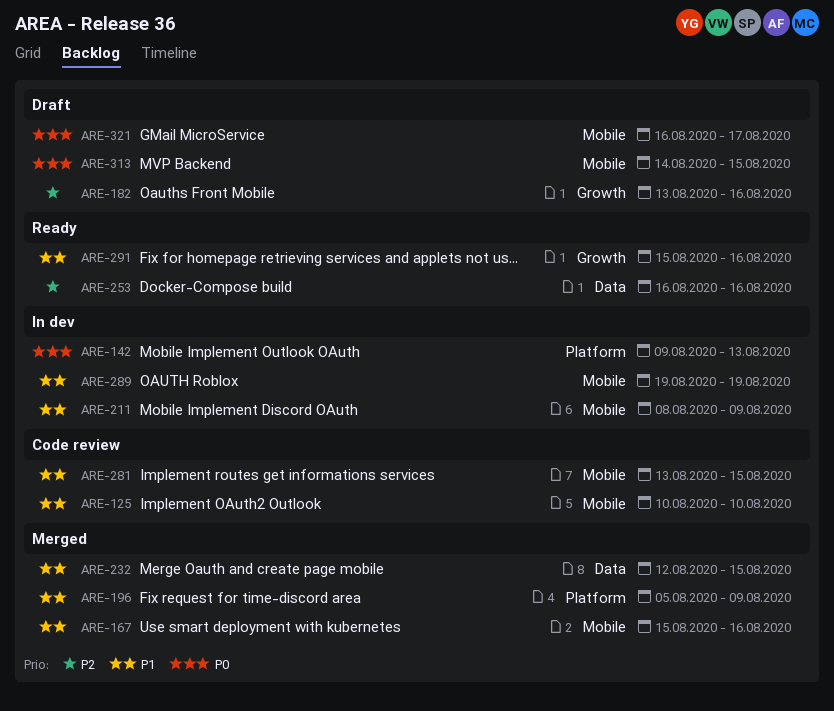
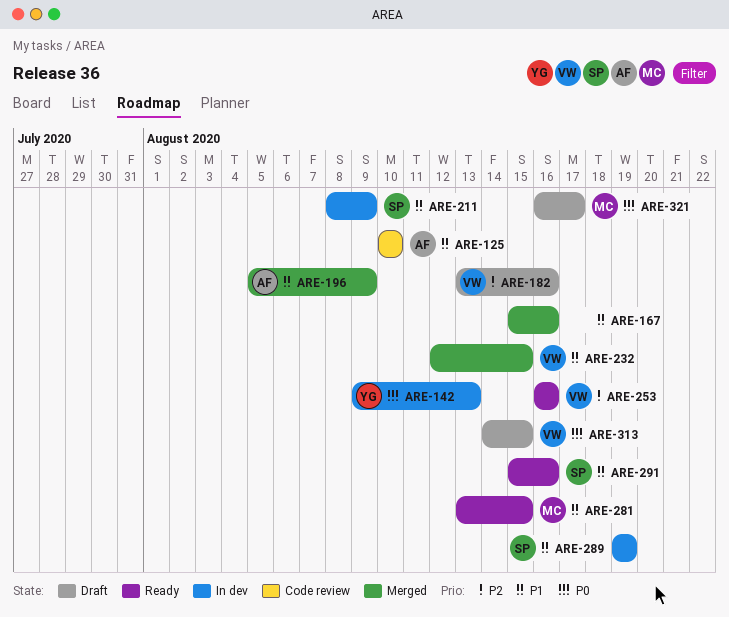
ARE-281, status: Code review -> Ready

